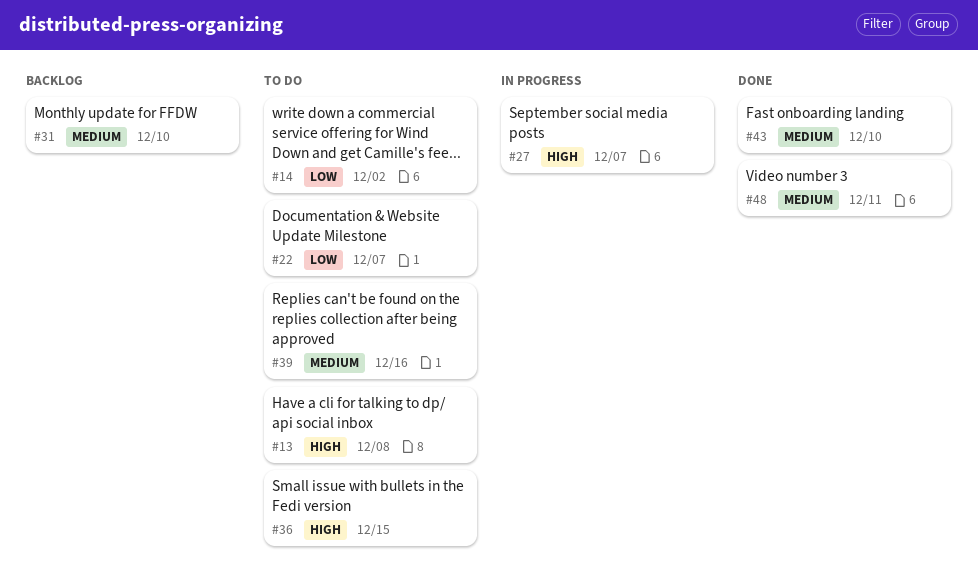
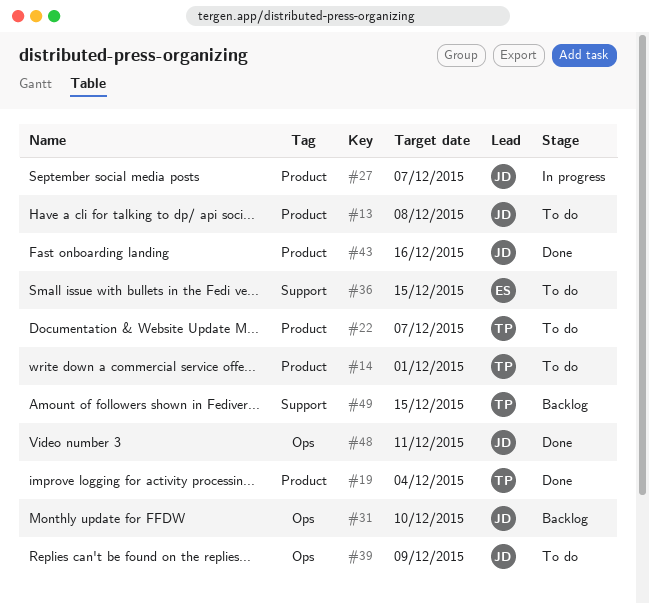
#14, due: Dec 2 -> Dec 1
#19: none -> present
#39, due: Dec 16 -> Dec 9
#43, due: Dec 10 -> Dec 16
#49: none -> present

